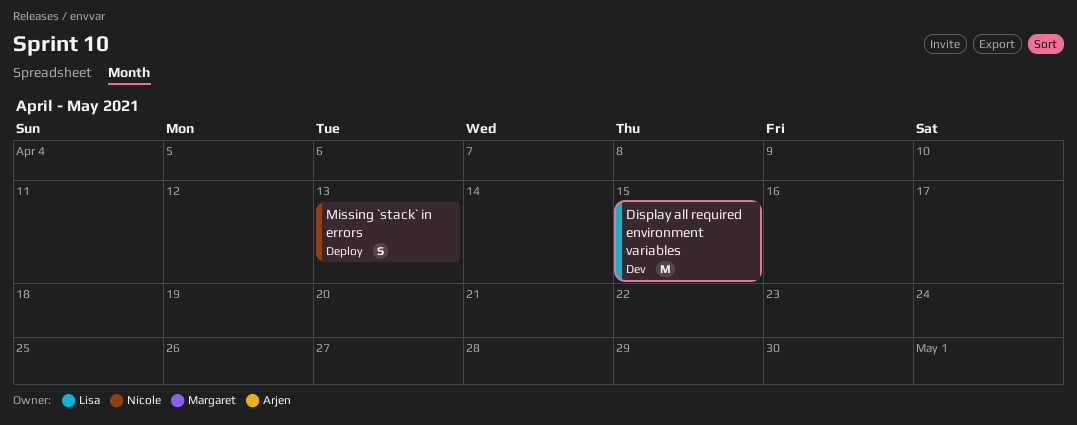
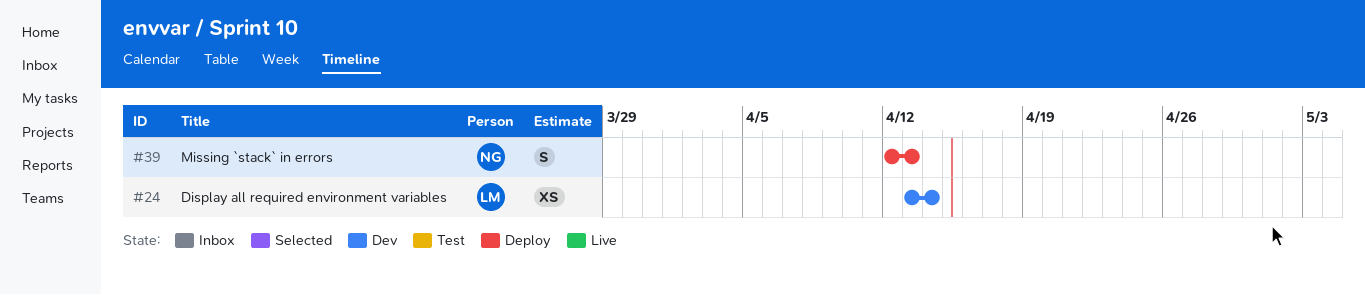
Display all required environment variables, estimate: M -> XS
Display all required environment variables, due: Apr 15 -> Apr 14

